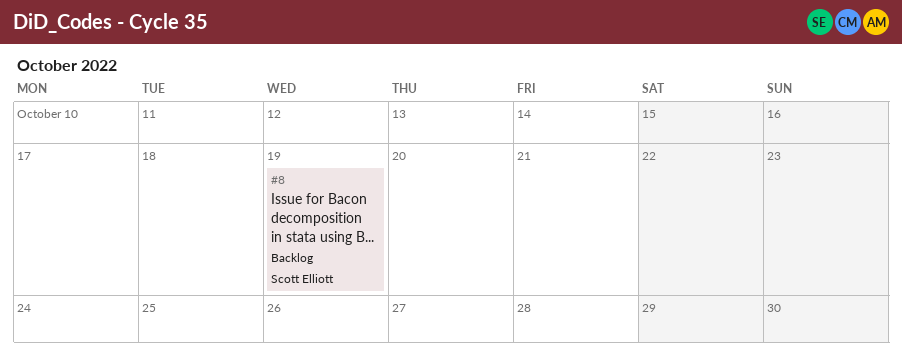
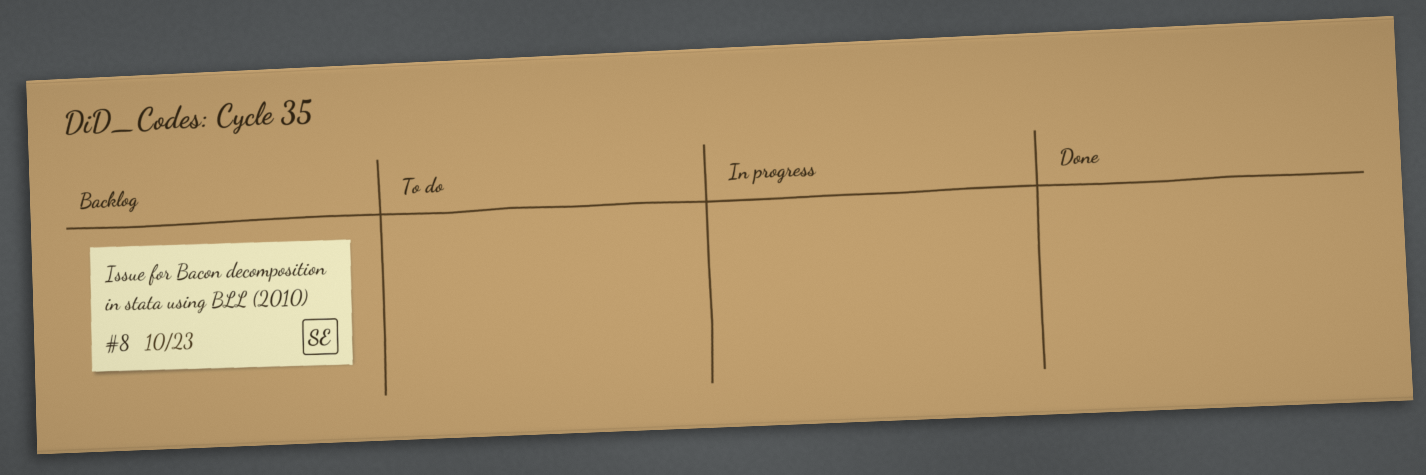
#8, due: Oct 19 -> Oct 23

